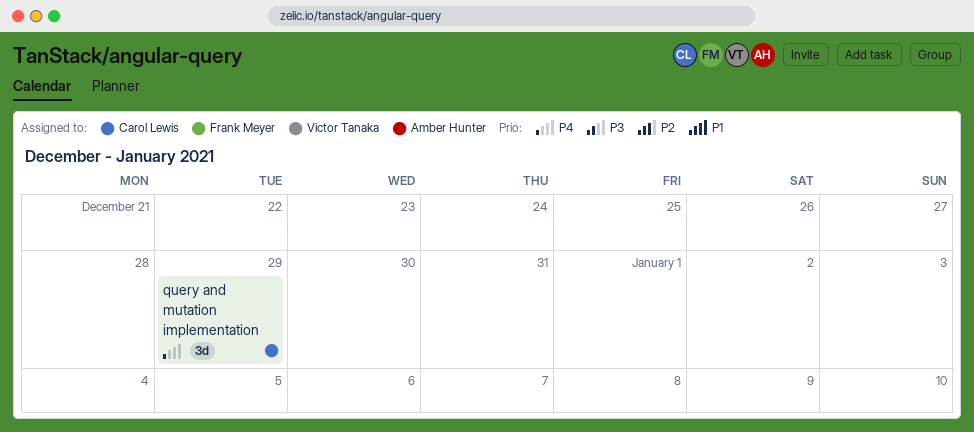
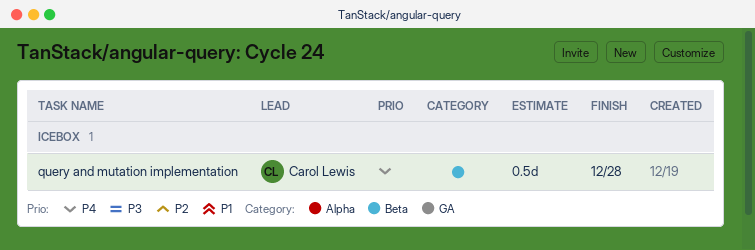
query and mutation implementation, estimate: 3d -> 0.5d
query and mutation implementation, due: Dec 29 -> Dec 28

